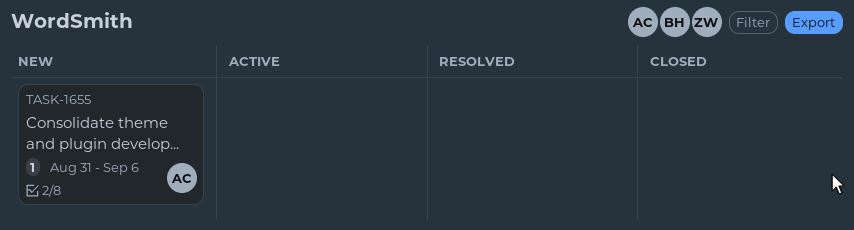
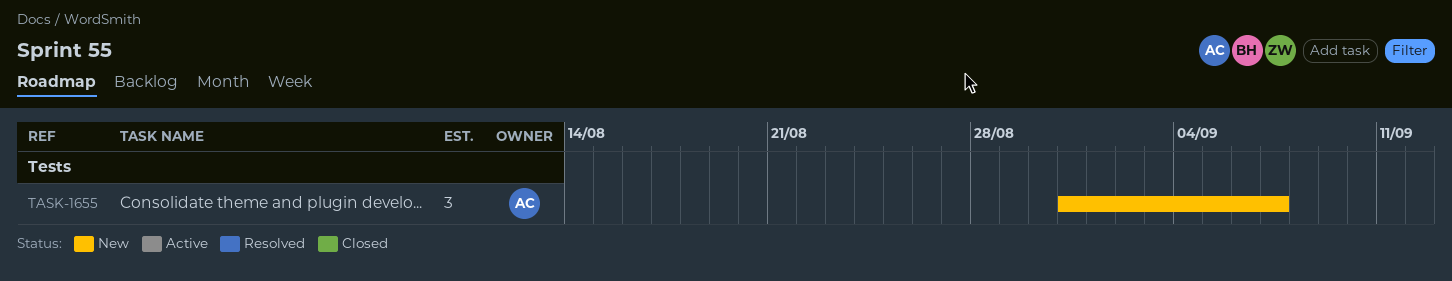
TASK-1655, estimate: 1 -> 3
TASK-1655, due: Sep 6 -> Sep 7

